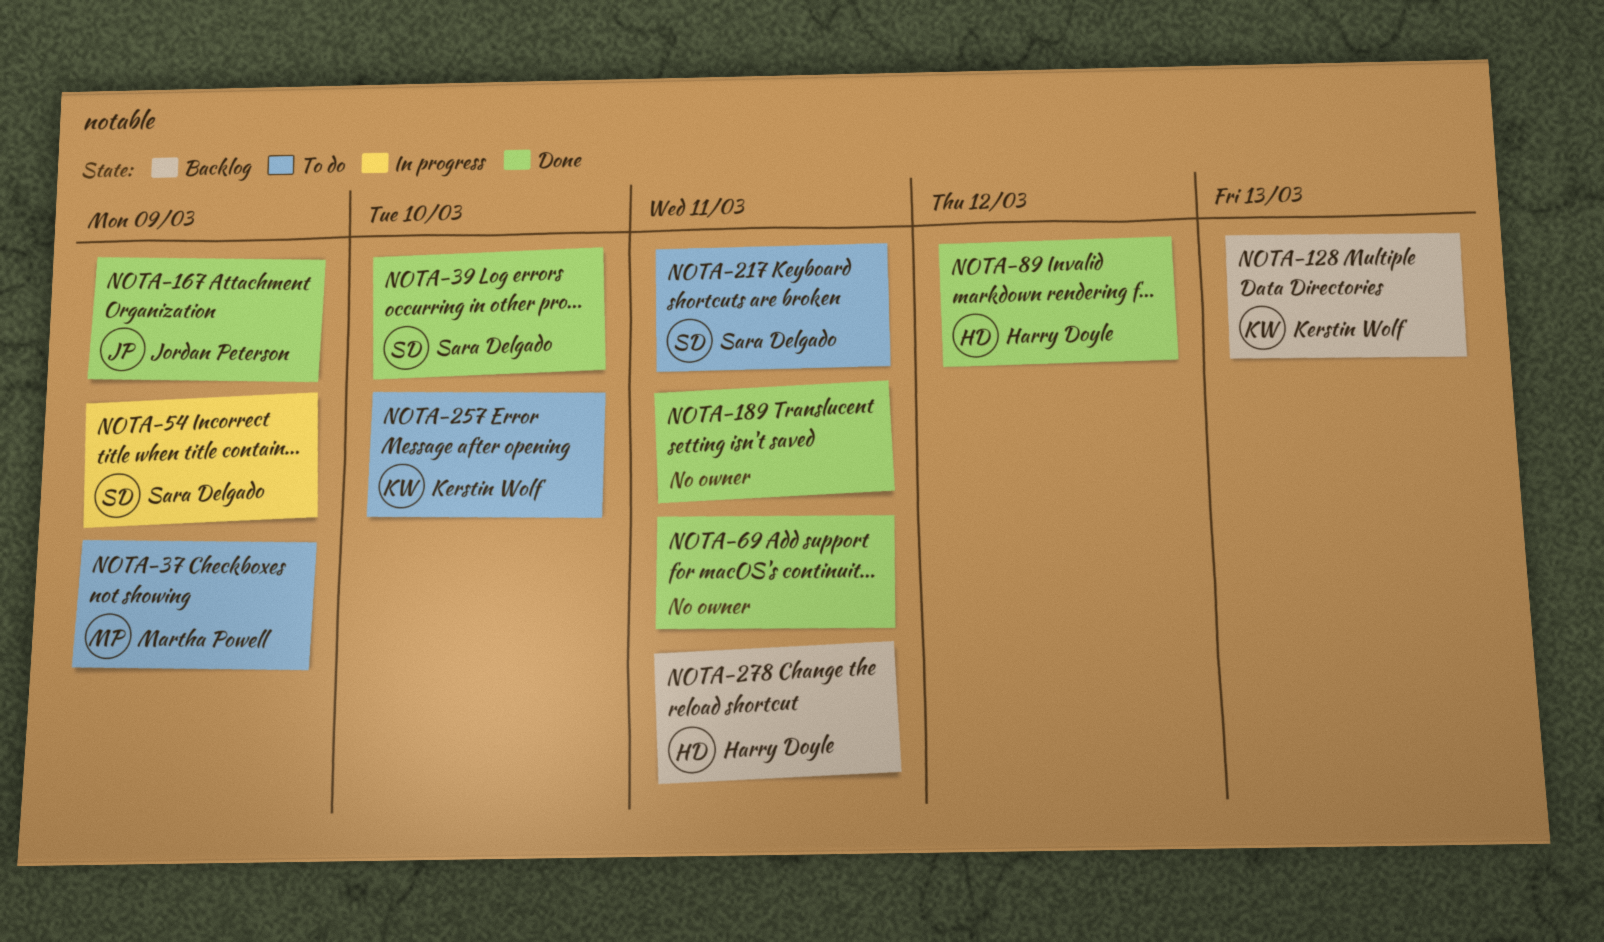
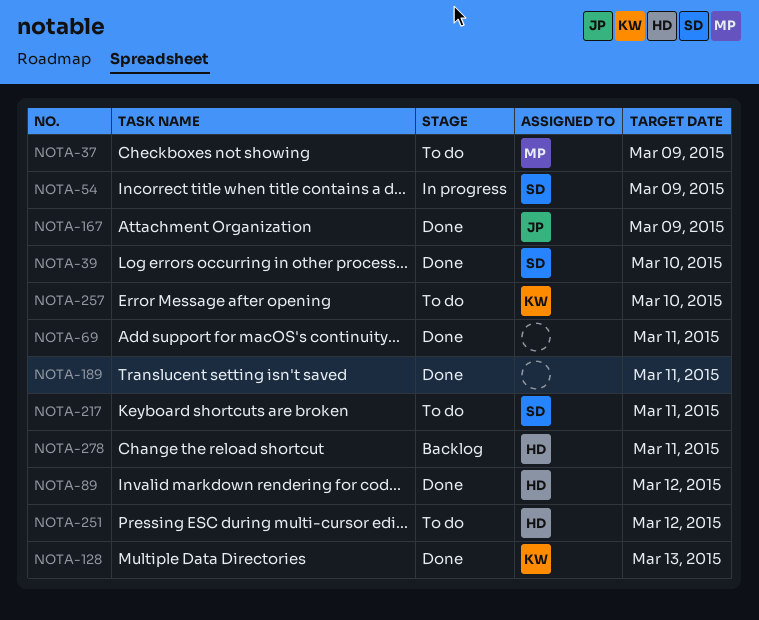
NOTA-128, status: Backlog -> Done
NOTA-251: none -> present

